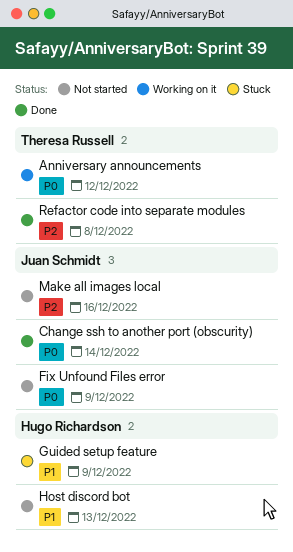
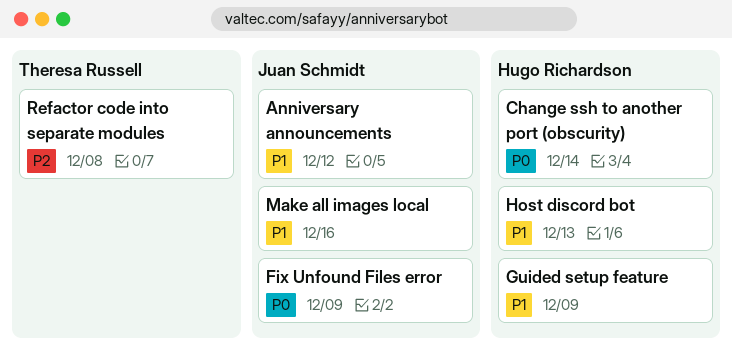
Anniversary announcements, owner: Theresa Russell -> Juan Schmidt
Anniversary announcements, priority: P0 -> P1
Change ssh to another port (obscurity), owner: Juan Schmidt -> Hugo Richardson
Make all images local, priority: P2 -> P1

